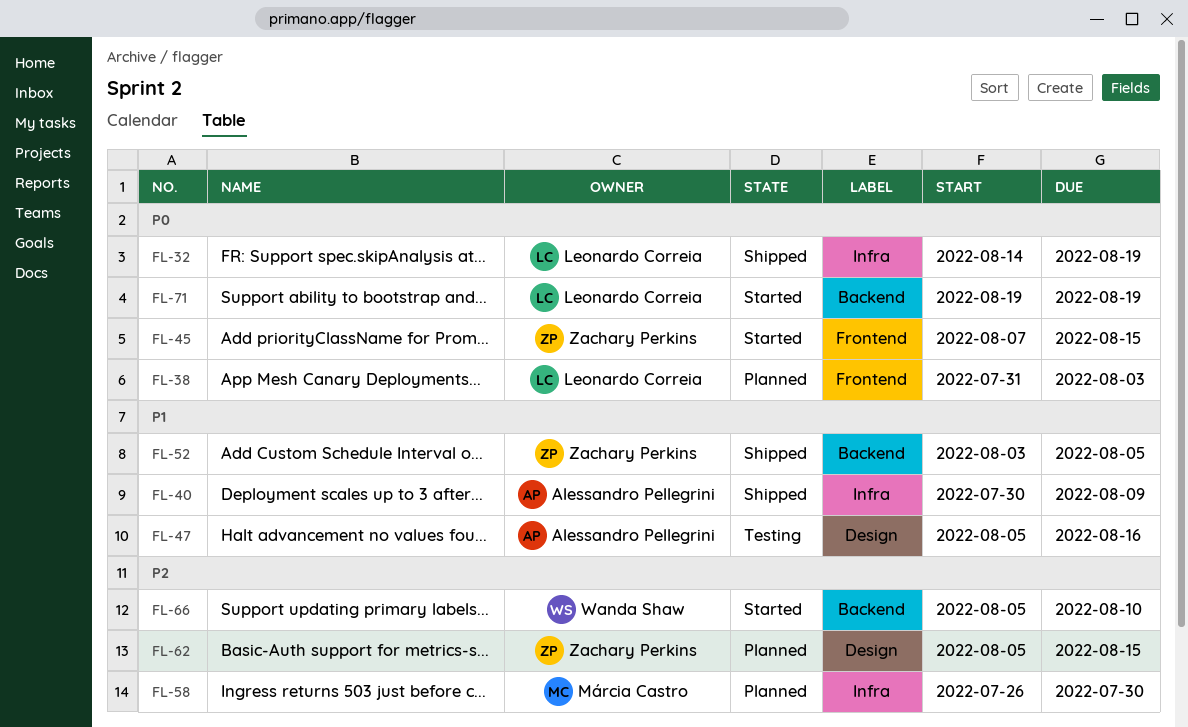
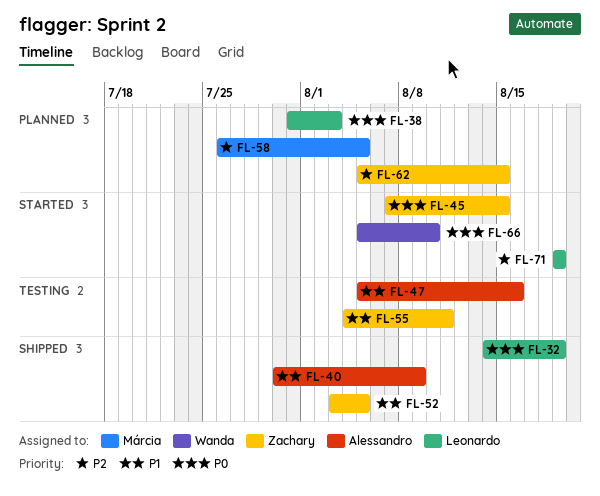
FL-55: none -> present
FL-58, due: Jul 30 -> Aug 5
FL-66, priority: P2 -> P0
FL-71, priority: P0 -> P2

